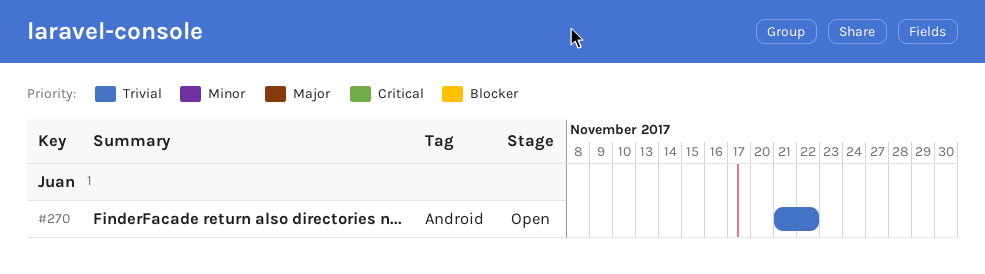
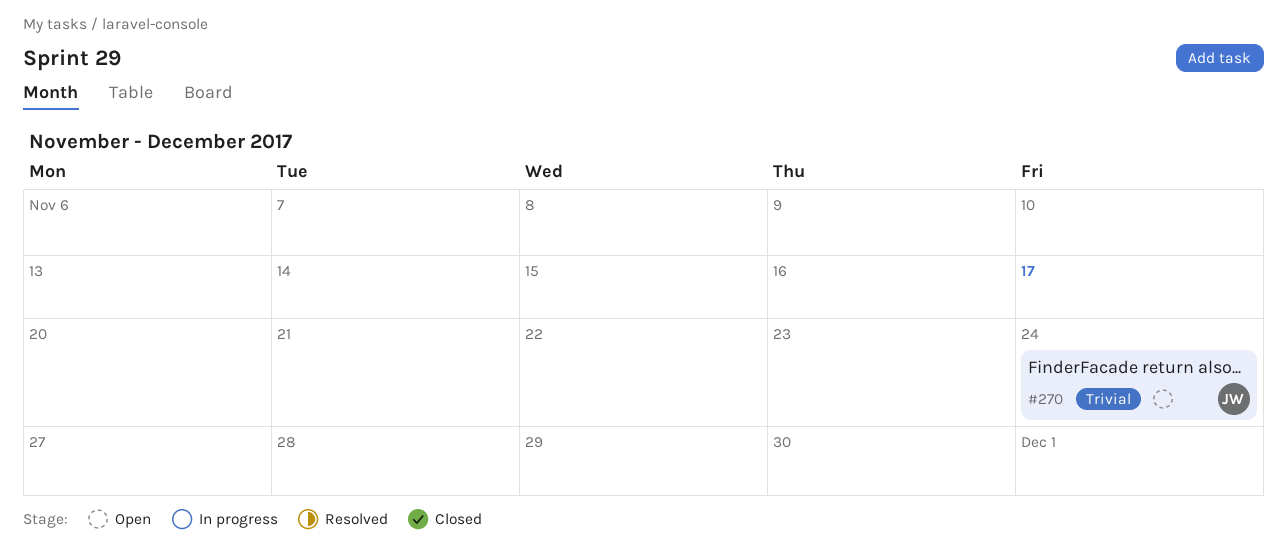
#270, due: Nov 22 -> Nov 24

